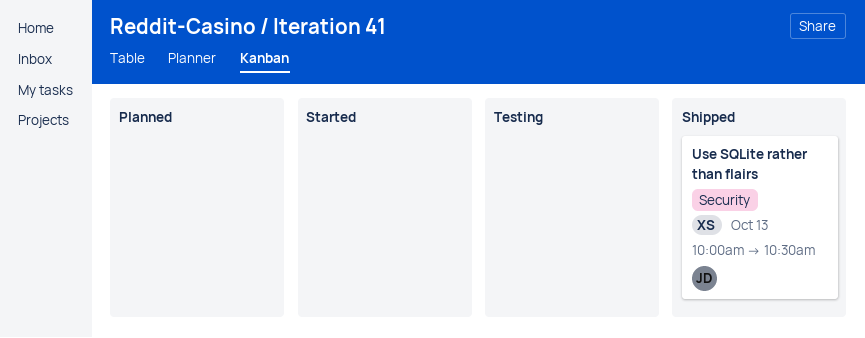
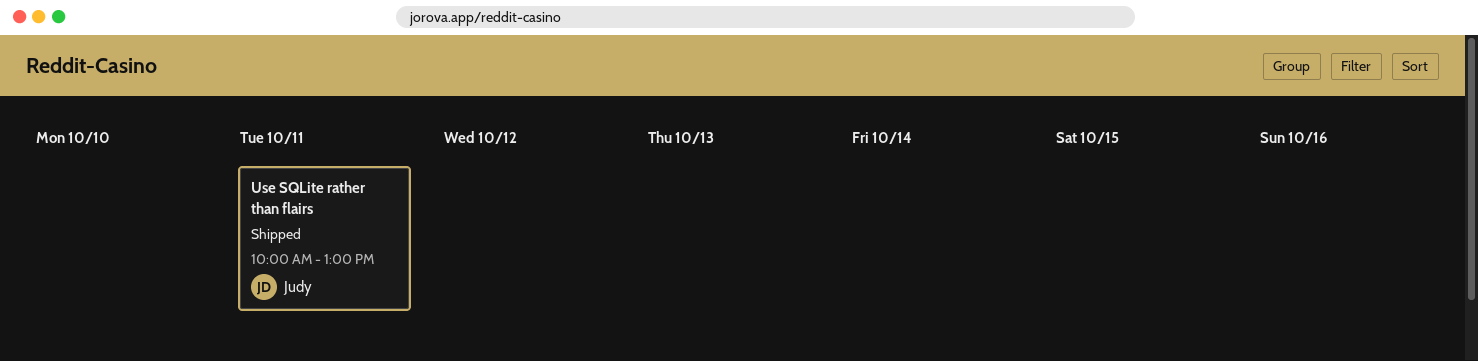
Use SQLite rather than flairs, day: Oct 13 -> Oct 11
Use SQLite rather than flairs, ends: 10:30 -> 13:00

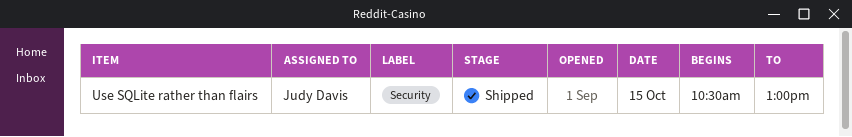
Use SQLite rather than flairs, day: Oct 11 -> Oct 15
Use SQLite rather than flairs, begins: 10:00 -> 10:30

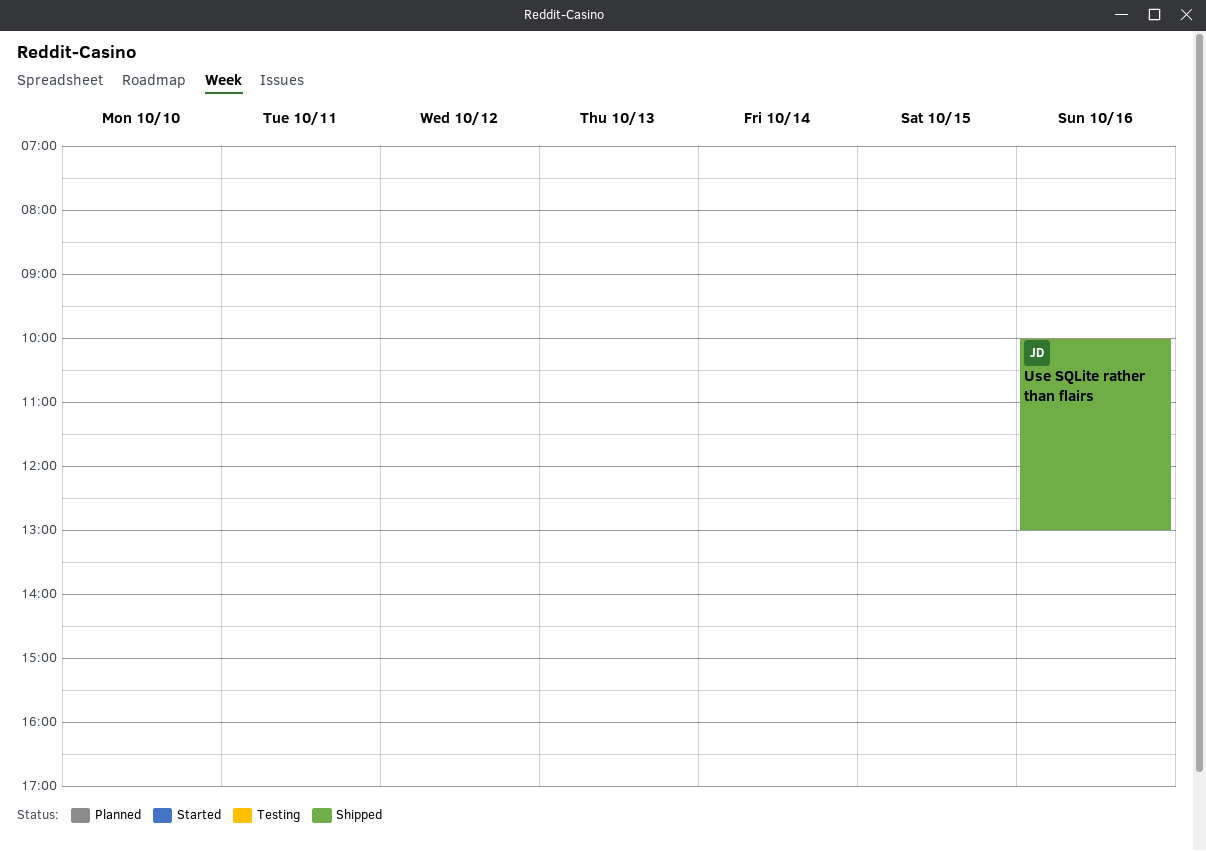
Use SQLite rather than flairs, day: Oct 15 -> Oct 16
Use SQLite rather than flairs, begins: 10:30 -> 10:00

